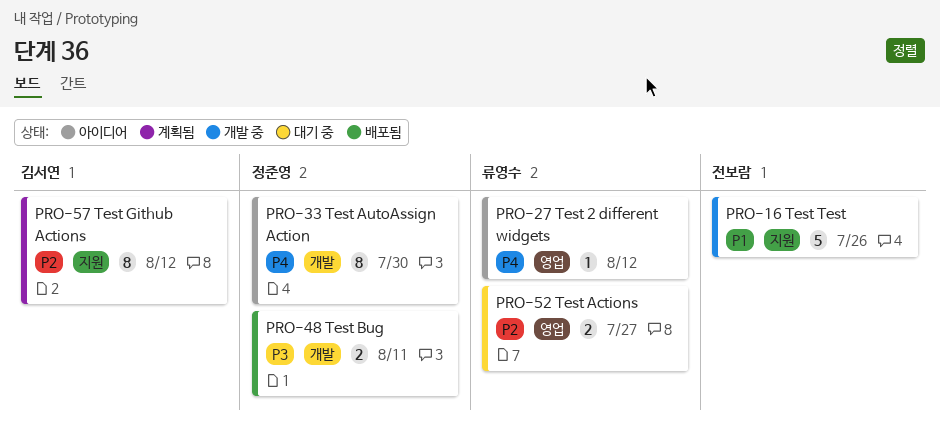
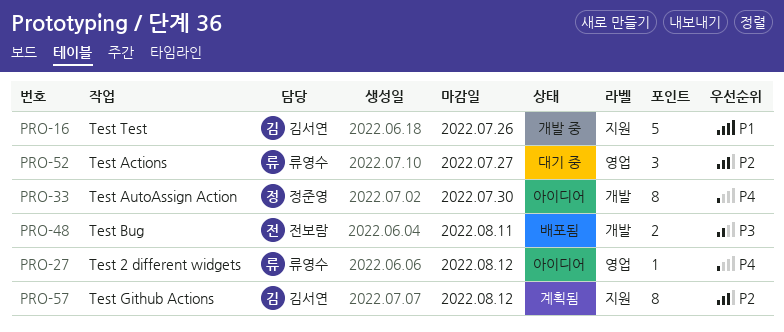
PRO-16, owner: 전보람 -> 김서연
PRO-48, owner: 정준영 -> 전보람
PRO-52, estimate: 2 -> 3

